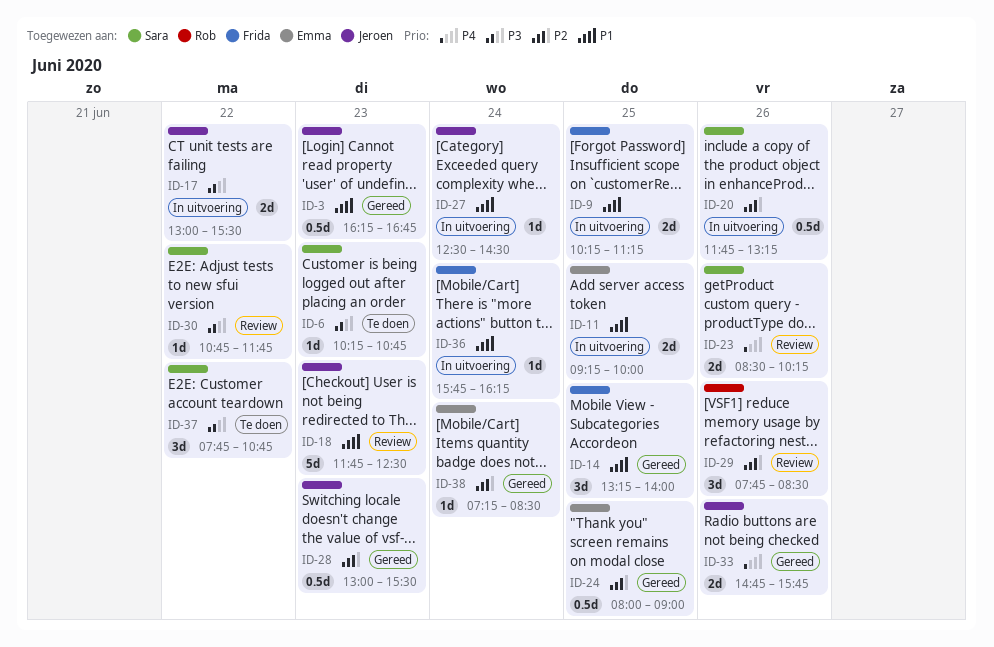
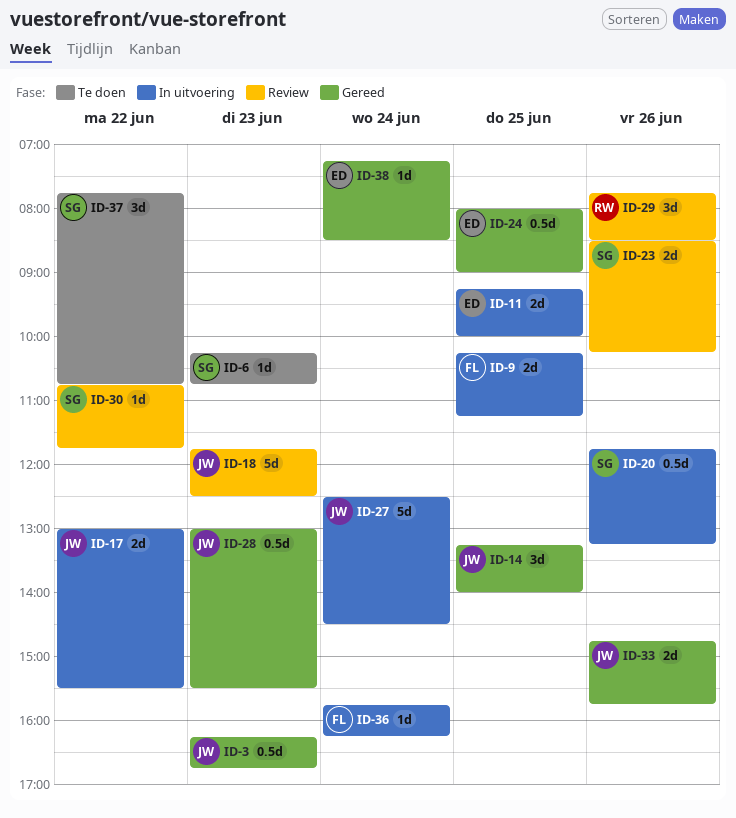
ID-14, owner: Frida -> Jeroen
ID-27, estimate: 1d -> 5d

